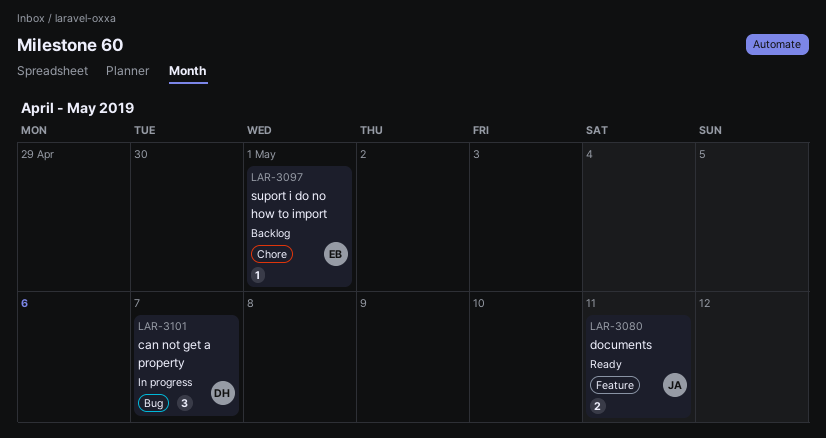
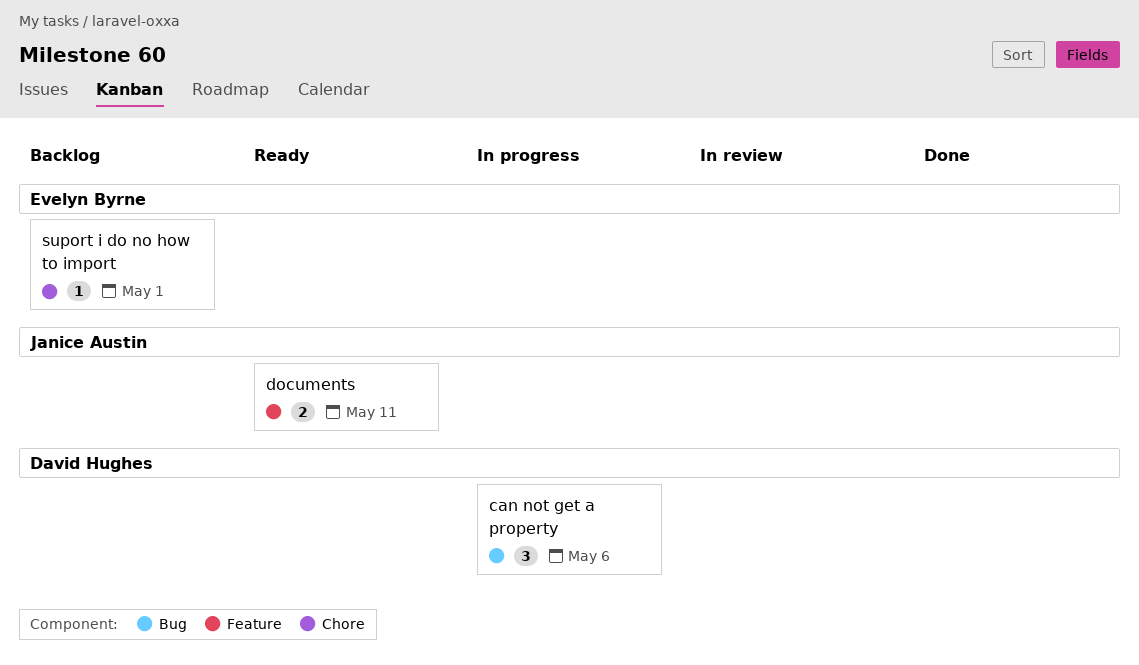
can not get a property, due: May 7 -> May 6

